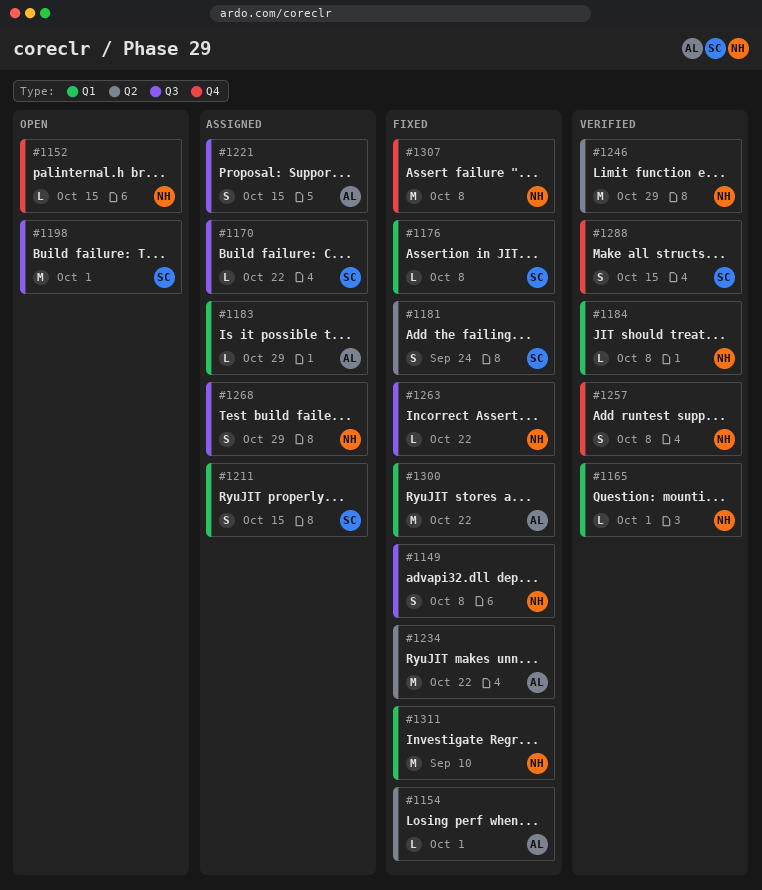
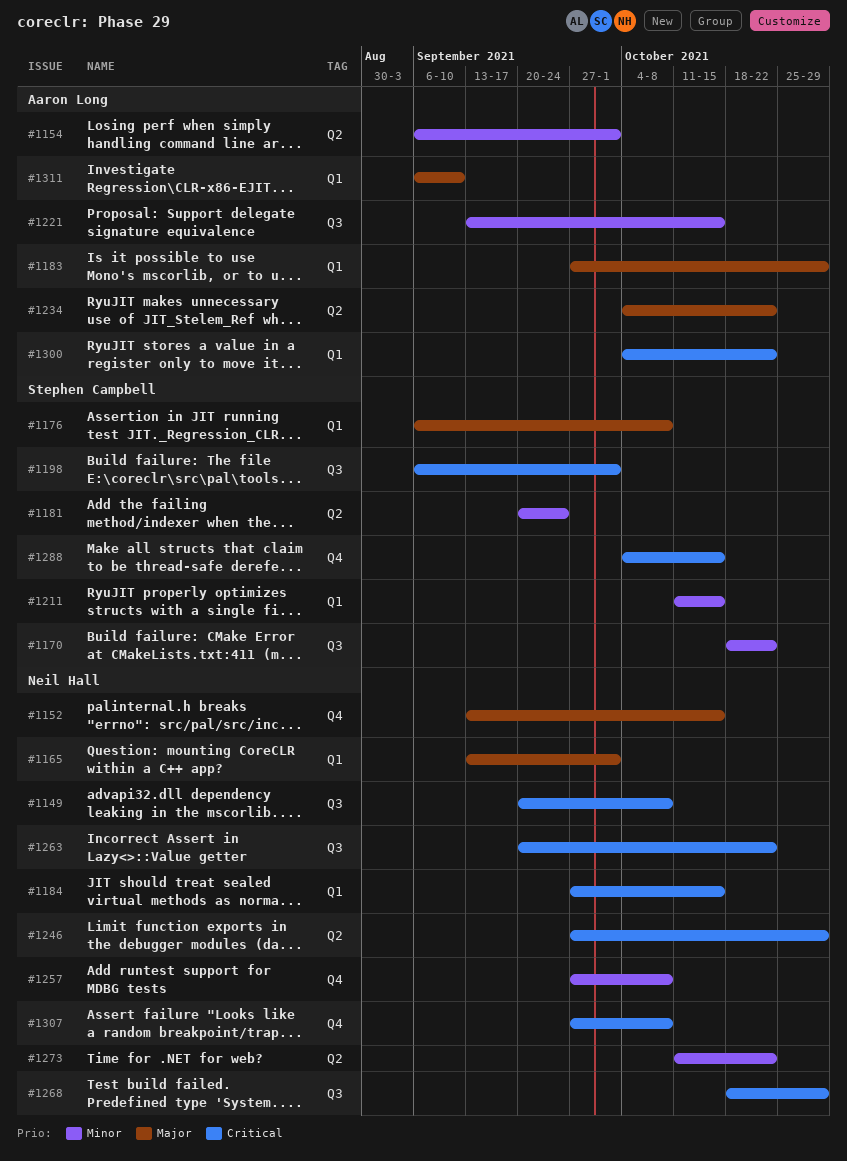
#1184, due: Oct 8 -> Oct 15
#1273: none -> present
#1311, owner: Neil Hall -> Aaron Long

